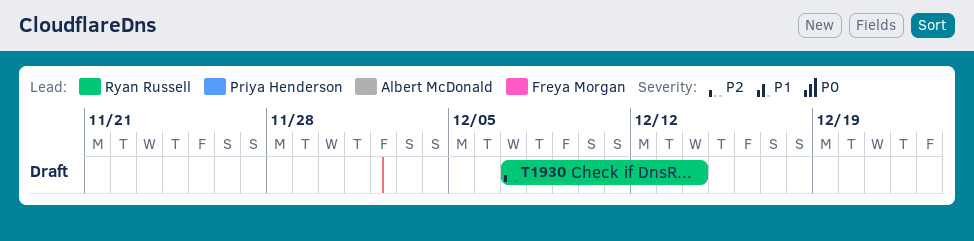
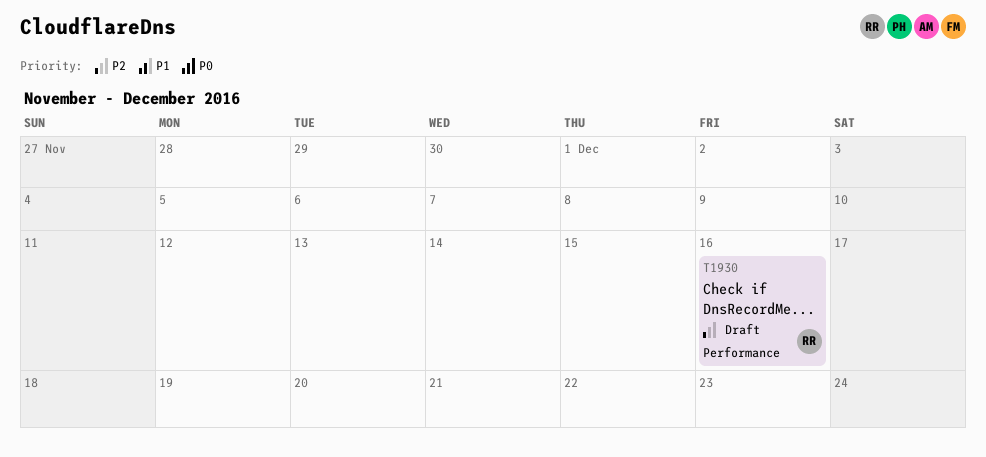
T1930, due: Dec 14 -> Dec 16

